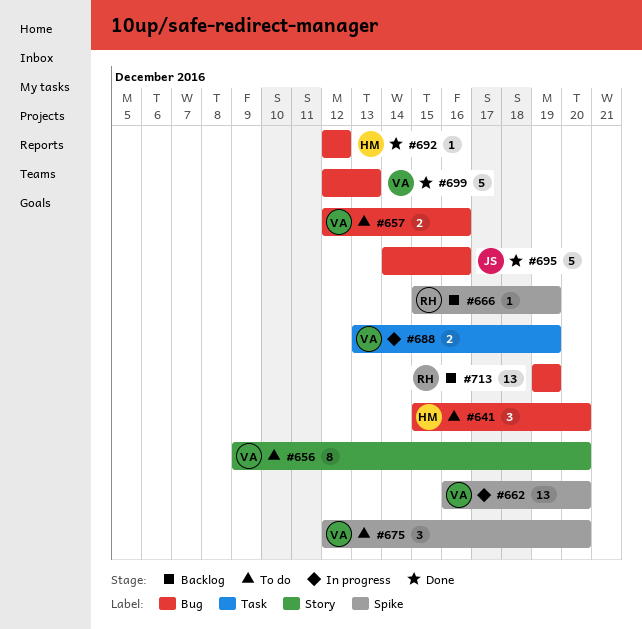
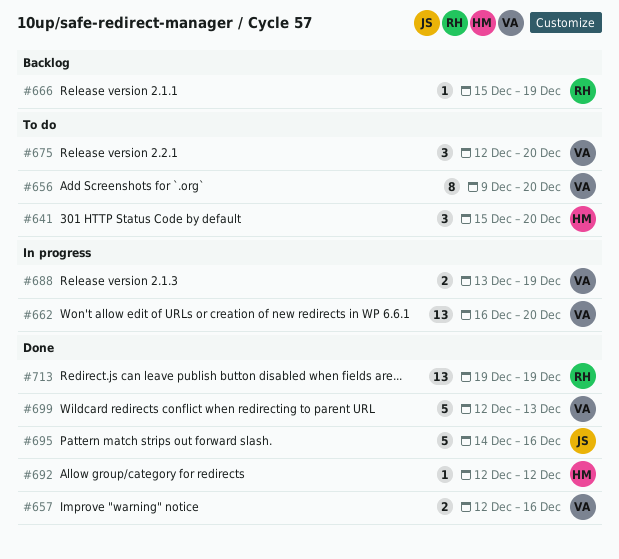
#657, status: To do -> Done
#713, status: Backlog -> Done

